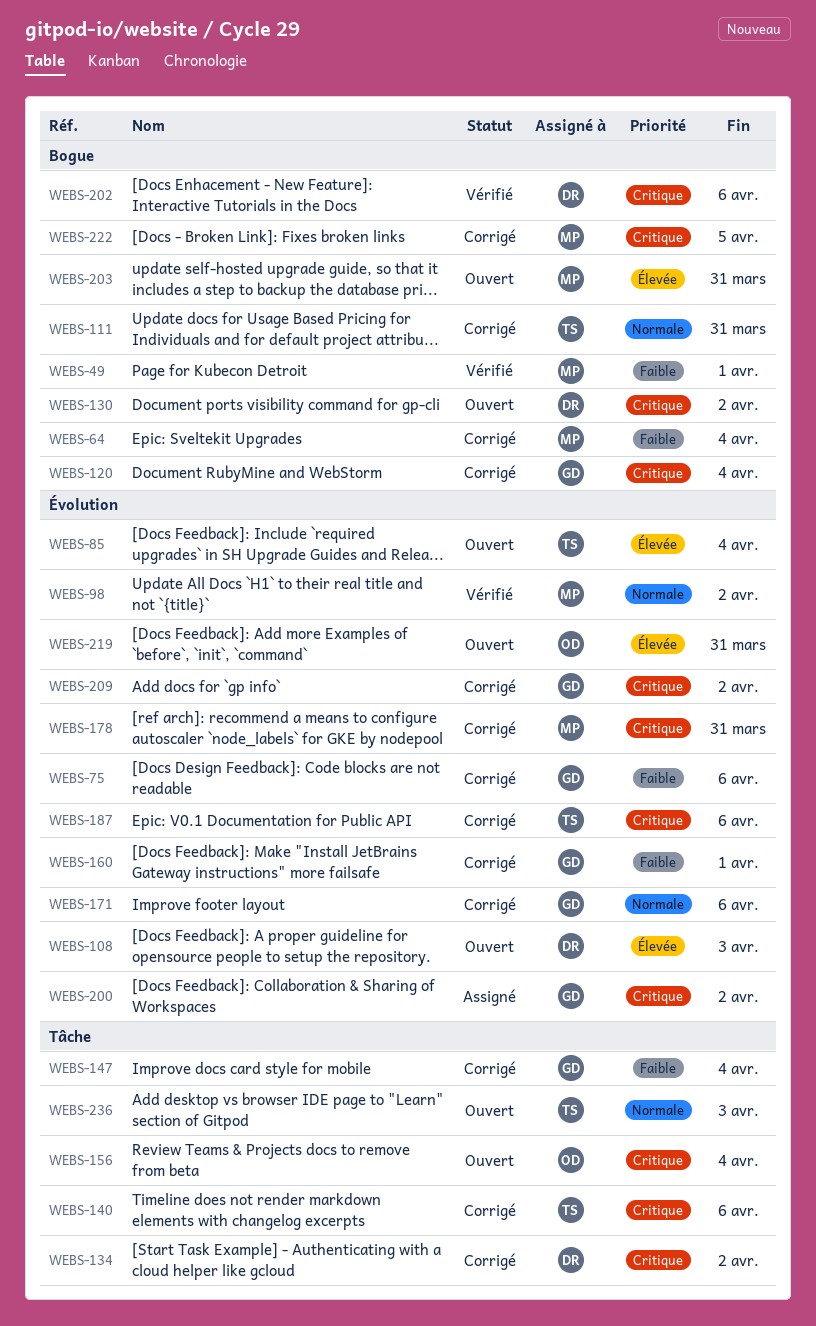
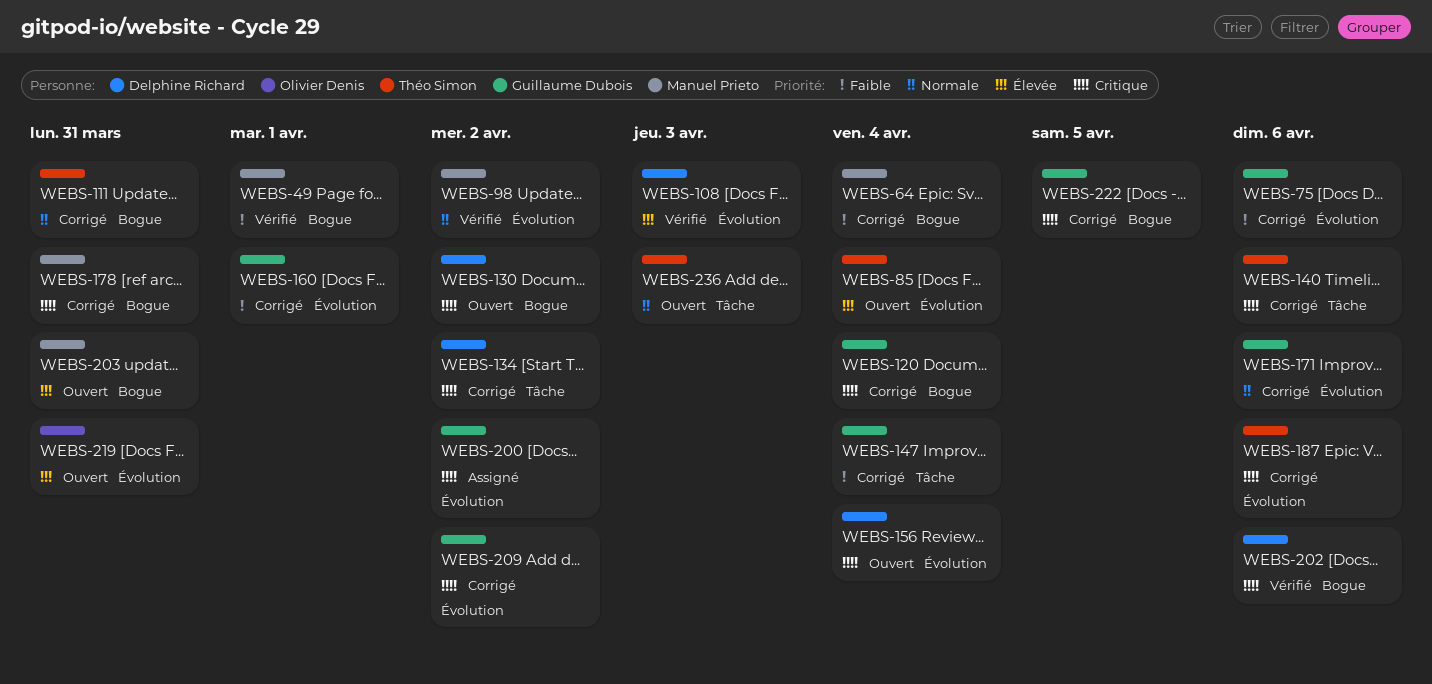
WEBS-108, status: Ouvert -> Vérifié
WEBS-156, owner: Olivier Denis -> Delphine Richard
WEBS-156, label: Tâche -> Évolution
WEBS-178, label: Évolution -> Bogue
WEBS-222, owner: Manuel Prieto -> Guillaume Dubois

